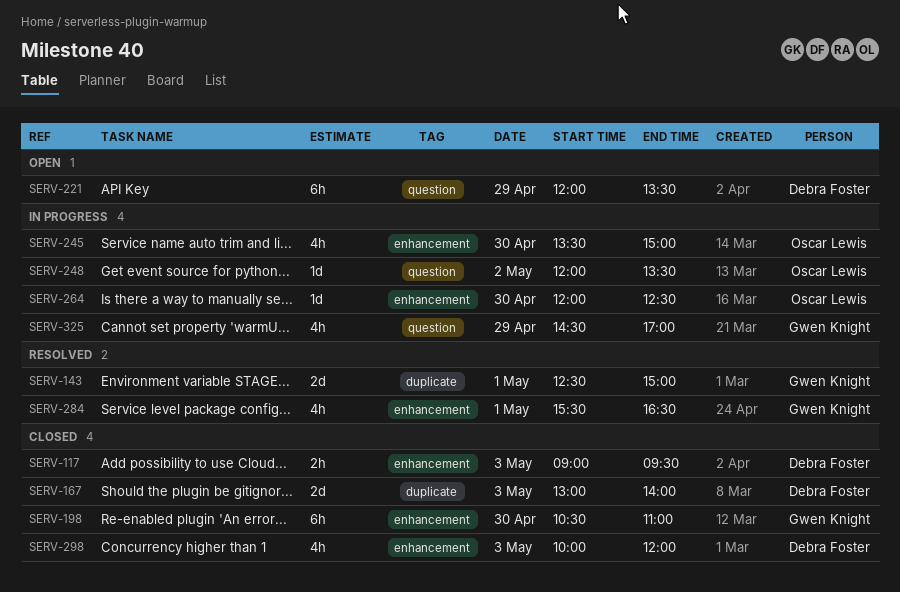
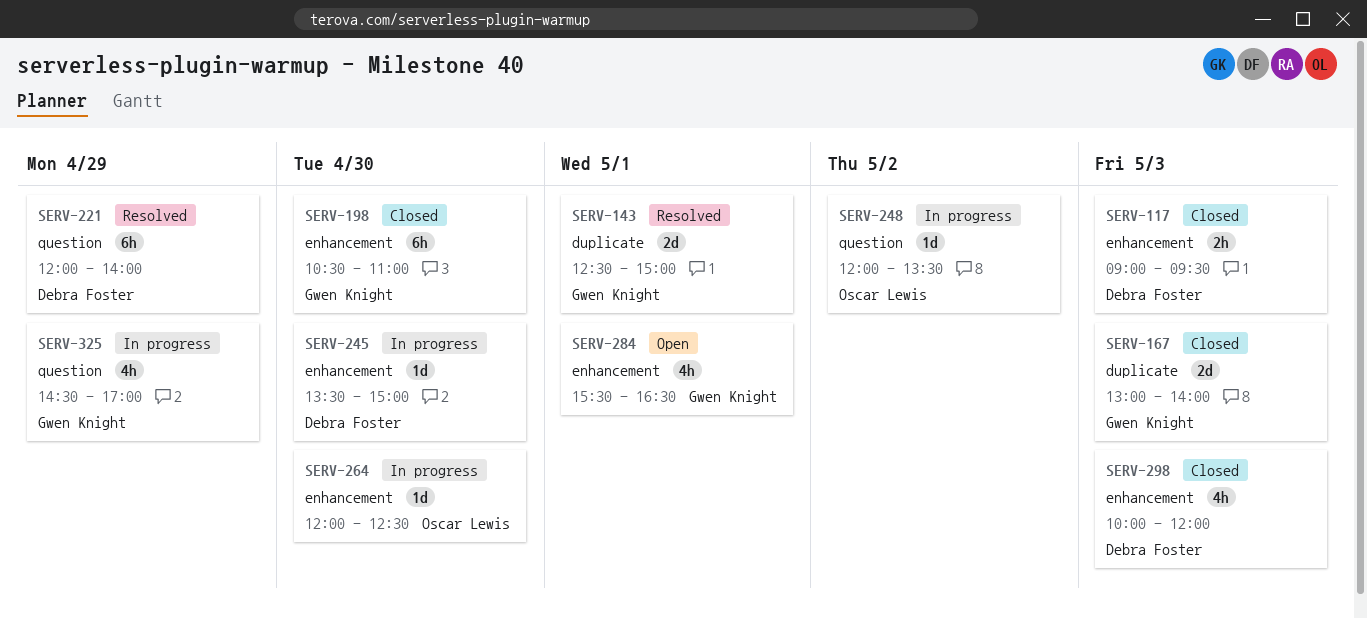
SERV-167, owner: Debra Foster -> Gwen Knight
SERV-221, status: Open -> Resolved
SERV-221, ends: 13:30 -> 14:00
SERV-245, owner: Oscar Lewis -> Debra Foster
SERV-245, estimate: 4h -> 1d
SERV-284, status: Resolved -> Open

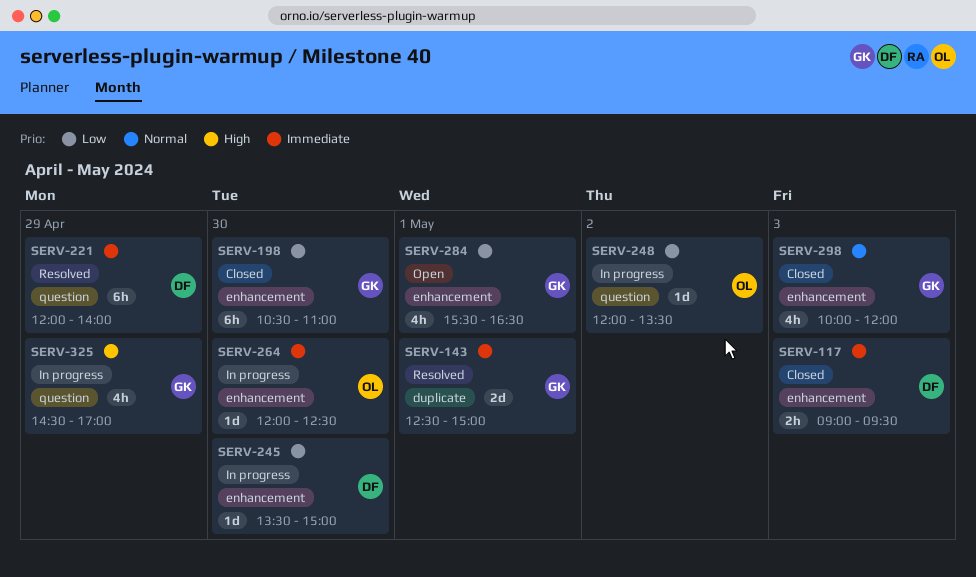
SERV-167: present -> none
SERV-298, owner: Debra Foster -> Gwen Knight

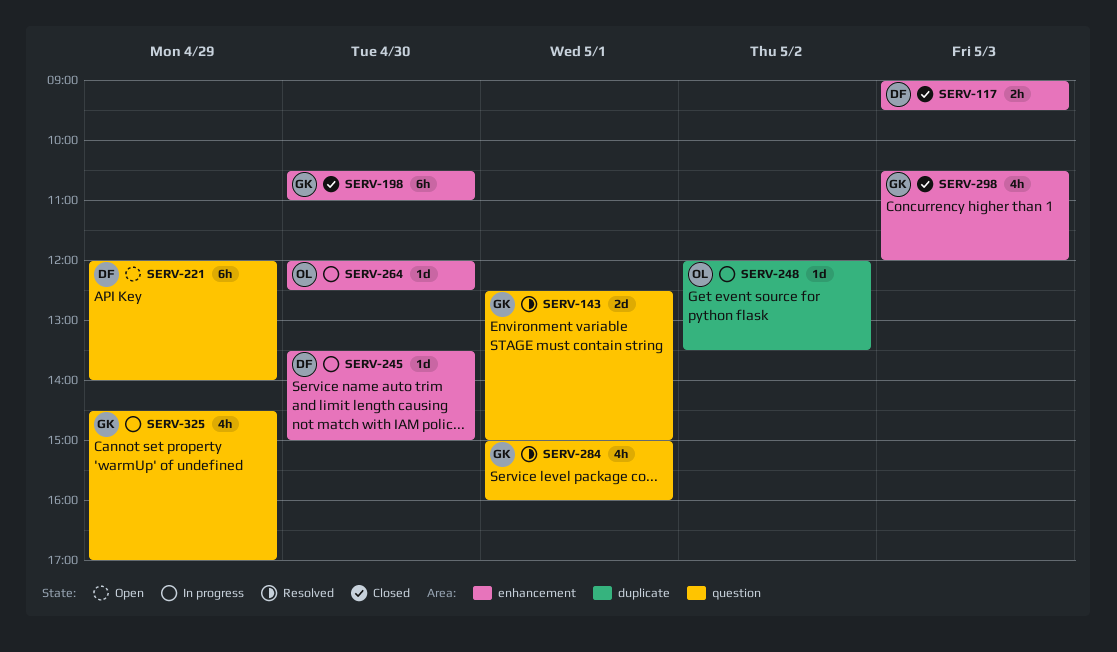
SERV-143, label: duplicate -> question
SERV-221, status: Resolved -> Open
SERV-248, label: question -> duplicate
SERV-284, status: Open -> Resolved
SERV-284, label: enhancement -> question
SERV-284, begins: 15:30 -> 15:00
SERV-284, ends: 16:30 -> 16:00
SERV-298, begins: 10:00 -> 10:30

